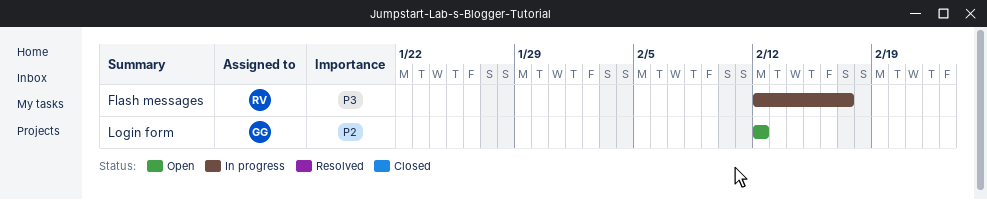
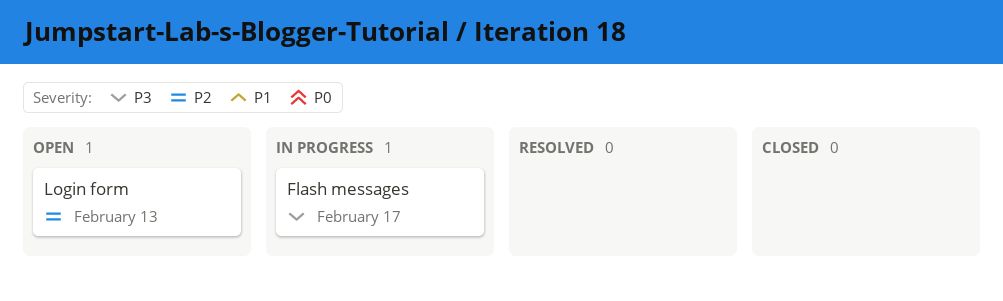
Login form, due: Feb 12 -> Feb 13

